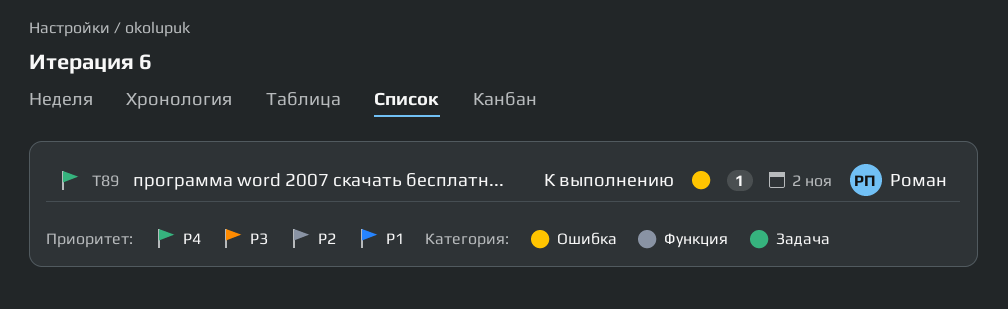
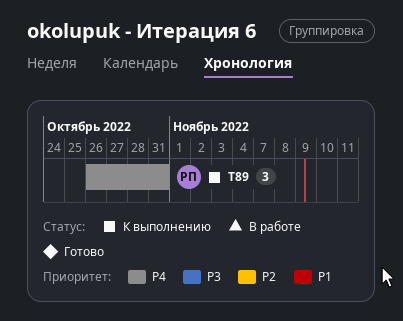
T89, estimate: 1 -> 3
T89, due: Nov 2 -> Oct 31

